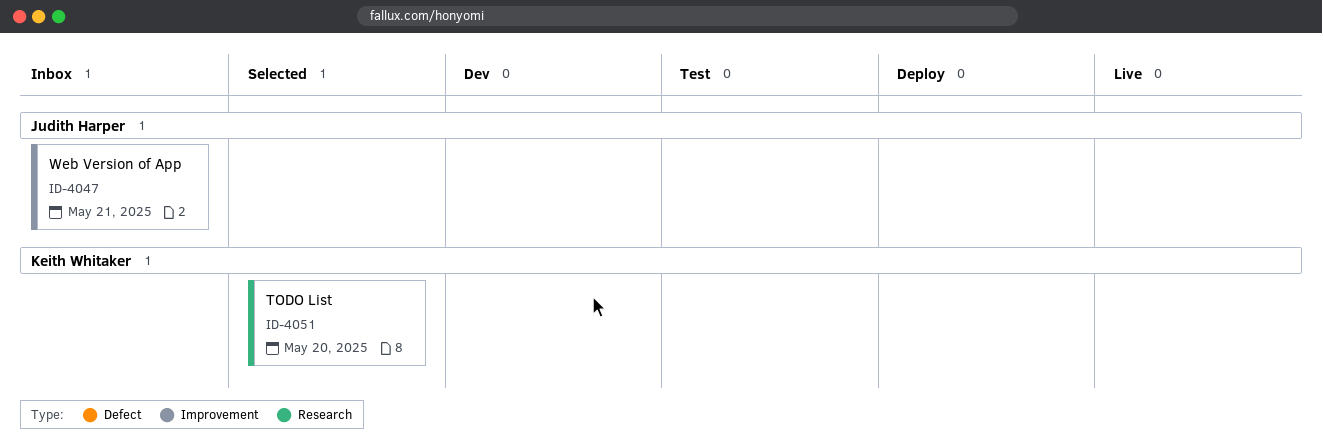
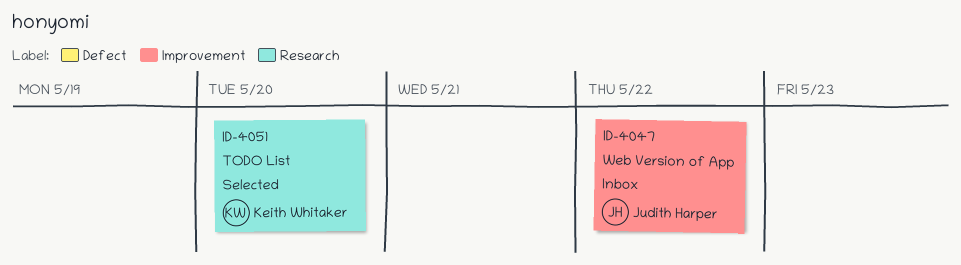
ID-4047, due: May 21 -> May 22

